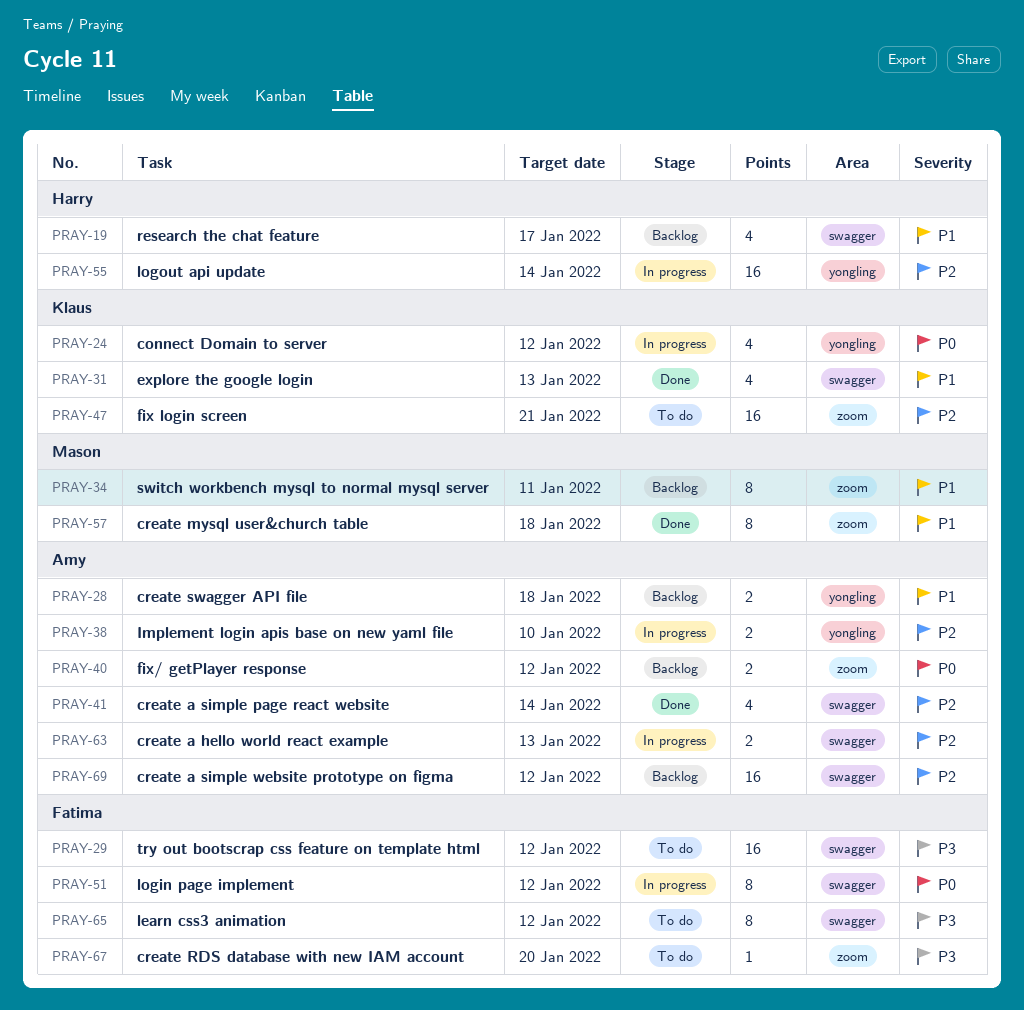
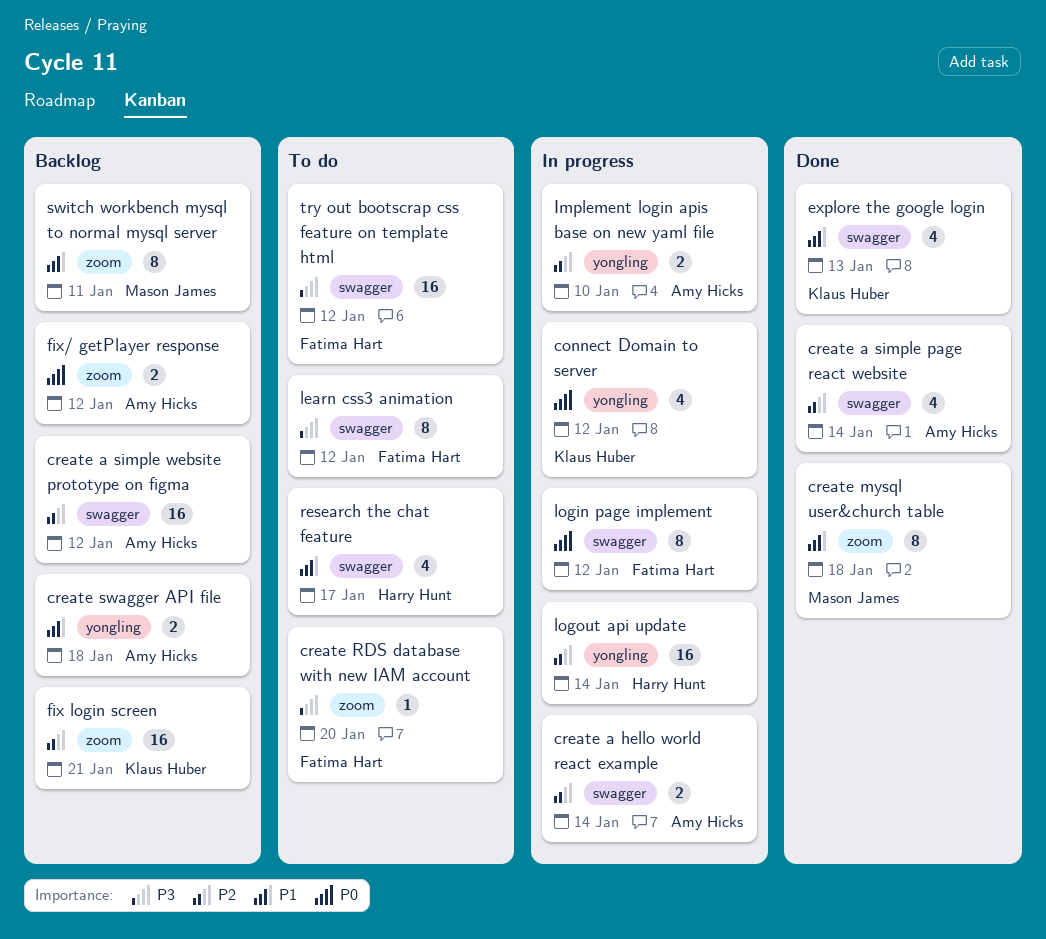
create a hello world react example, due: Jan 13 -> Jan 14
fix login screen, status: To do -> Backlog
research the chat feature, status: Backlog -> To do

